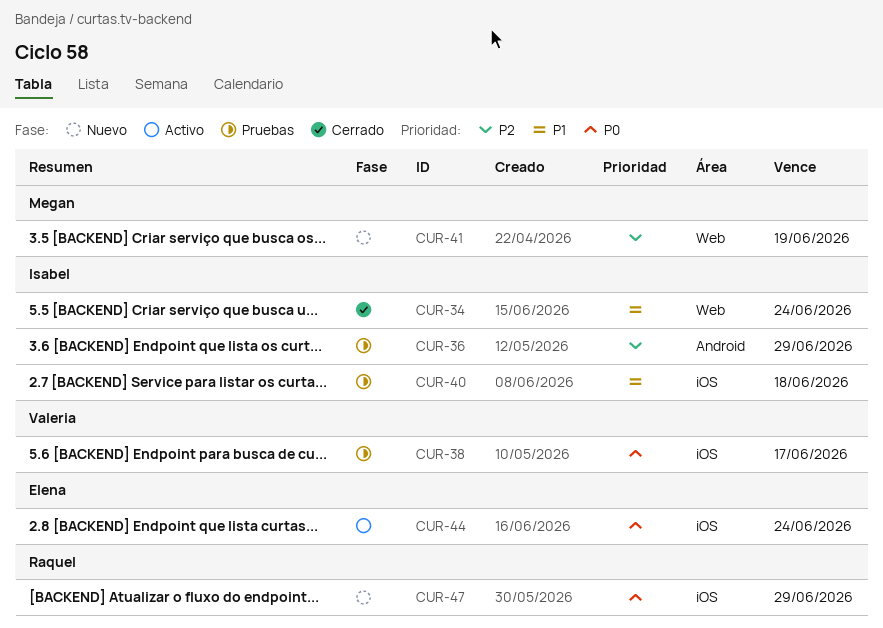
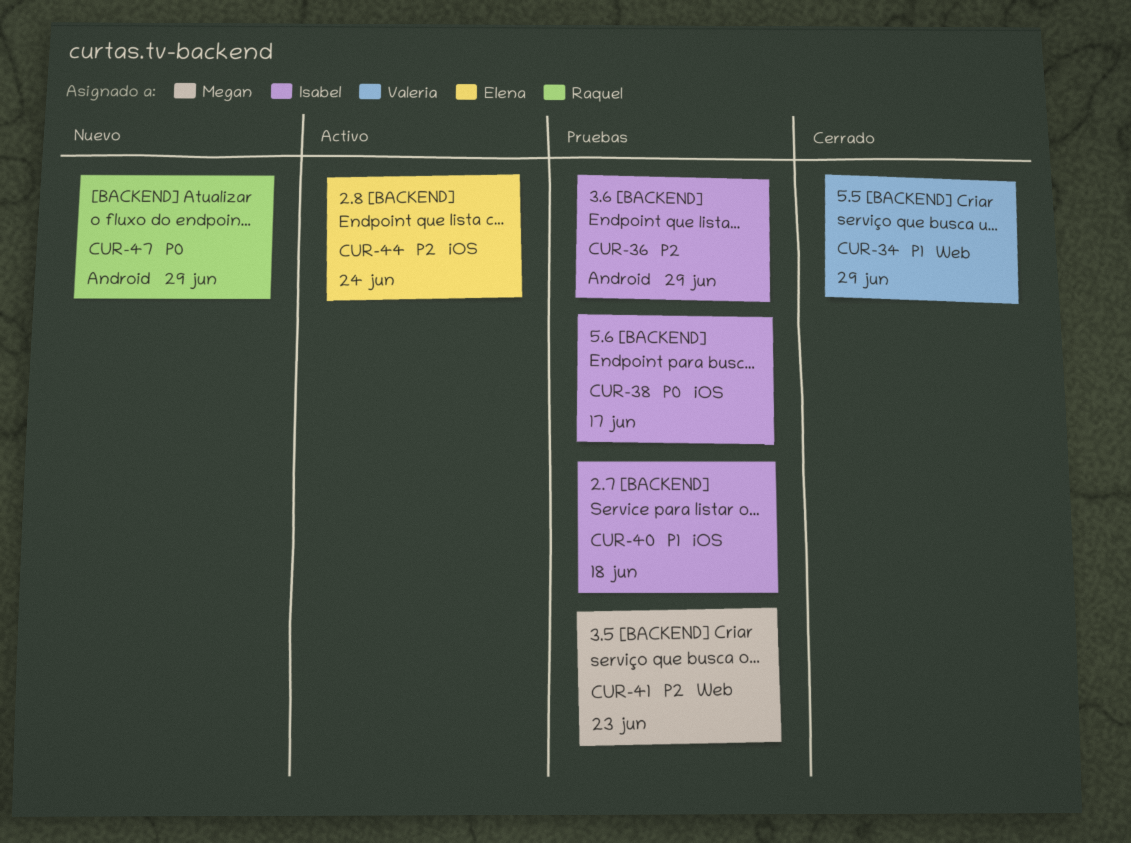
CUR-34, owner: Isabel -> Valeria
CUR-34, due: Jun 24 -> Jun 29
CUR-38, owner: Valeria -> Isabel
CUR-41, status: Nuevo -> Pruebas
CUR-41, due: Jun 19 -> Jun 23
CUR-44, priority: P0 -> P2
CUR-47, label: iOS -> Android

